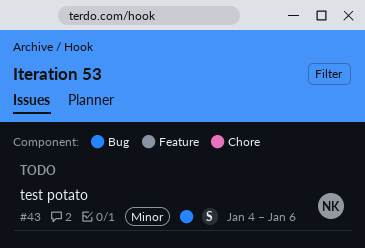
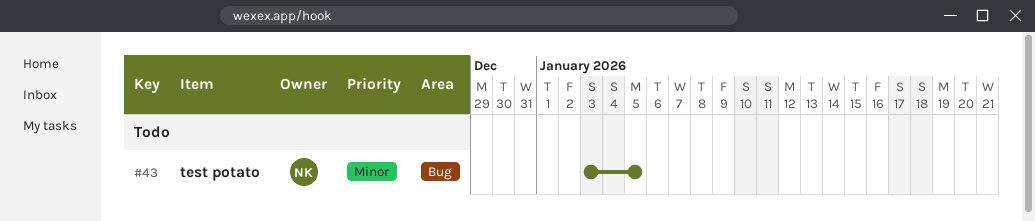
#43, start: Jan 4 -> Jan 3
#43, due: Jan 6 -> Jan 5

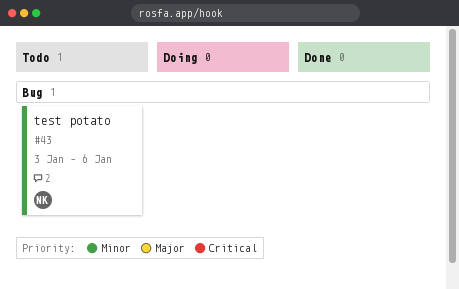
#43, due: Jan 5 -> Jan 6

